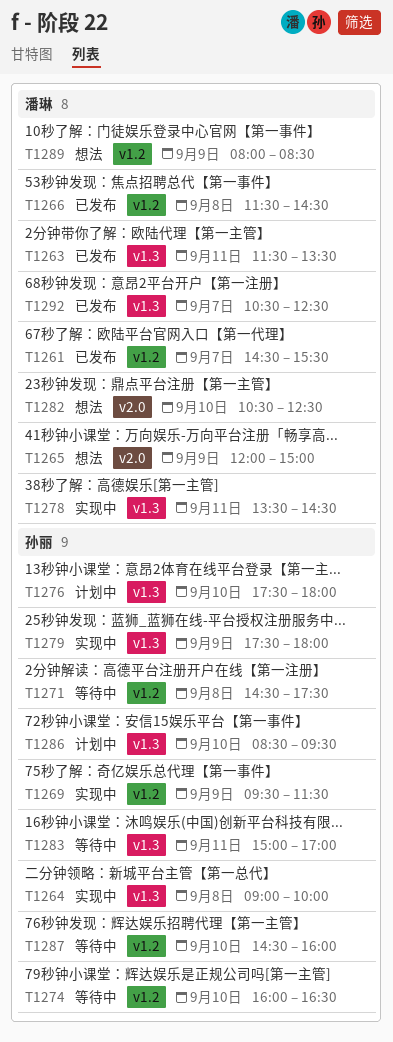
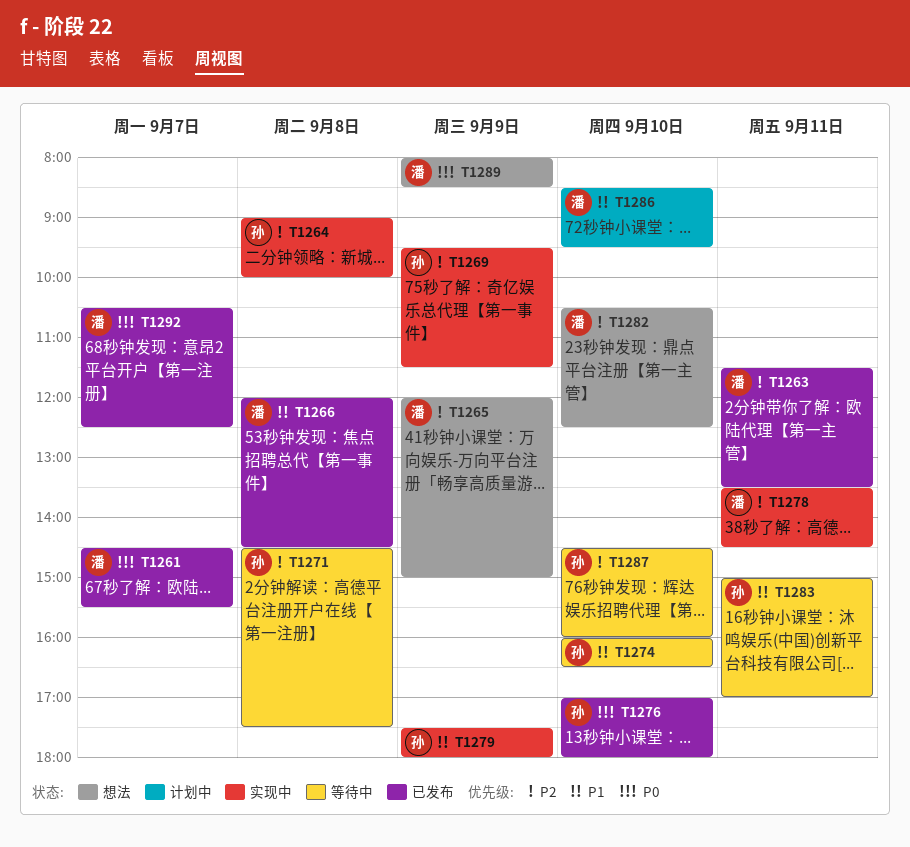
T1266, begins: 11:30 -> 12:00
T1276, status: 计划中 -> 已发布
T1276, begins: 17:30 -> 17:00
T1286, owner: 孙丽 -> 潘琳

